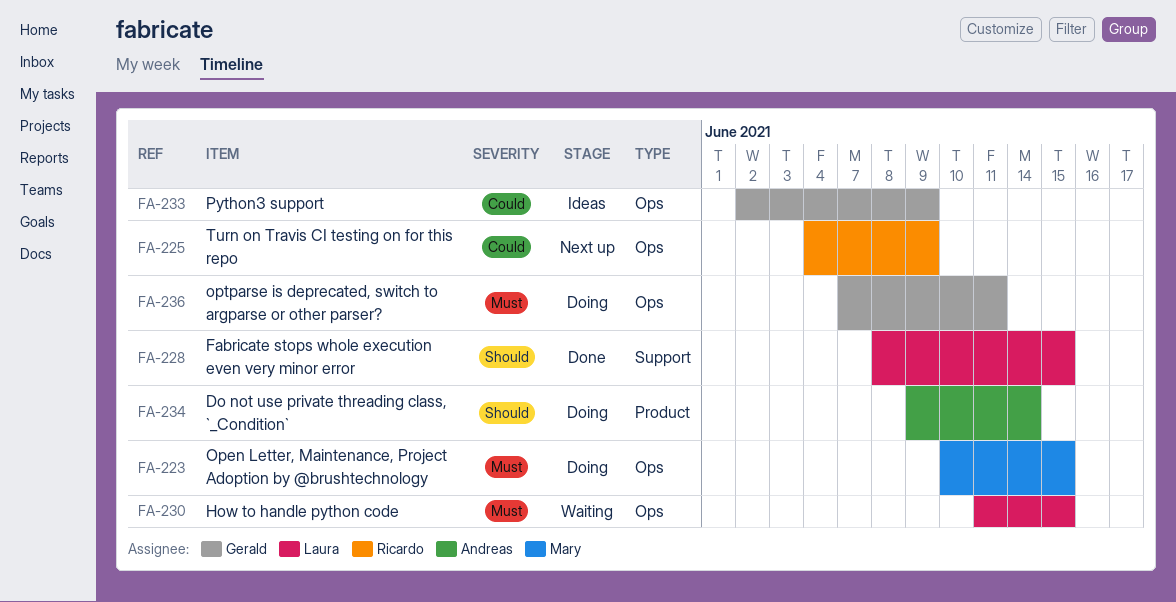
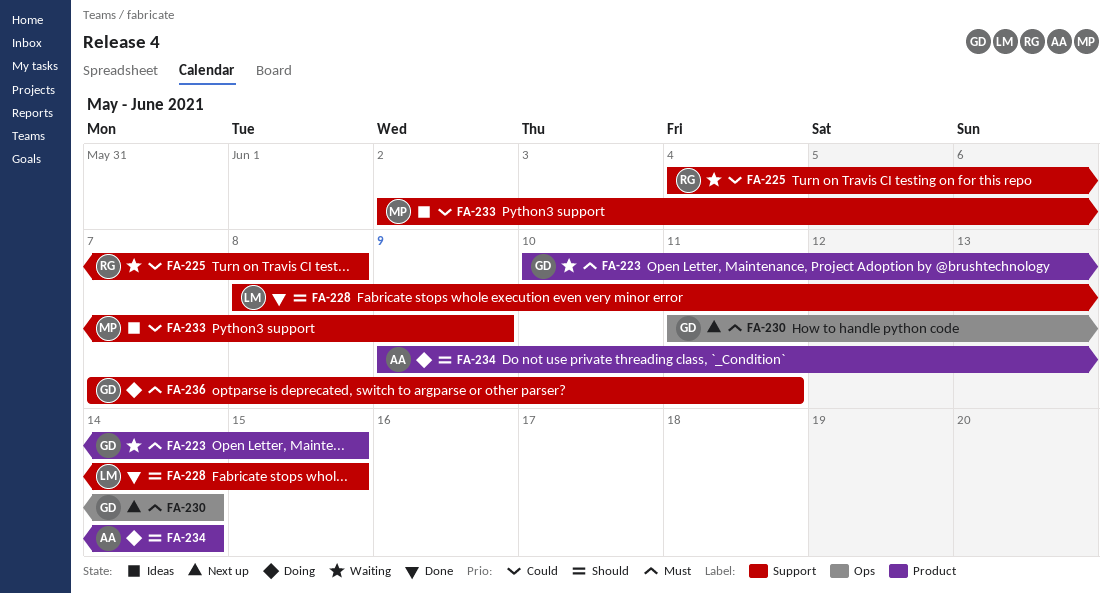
FA-223, status: Doing -> Waiting
FA-223, owner: Mary -> Gerald
FA-223, label: Ops -> Product
FA-225, status: Next up -> Waiting
FA-225, label: Ops -> Support
FA-225, due: Jun 9 -> Jun 8
FA-230, status: Waiting -> Next up
FA-230, owner: Laura -> Gerald
FA-230, due: Jun 15 -> Jun 14
FA-233, owner: Gerald -> Mary
FA-233, label: Ops -> Support
FA-236, label: Ops -> Support

